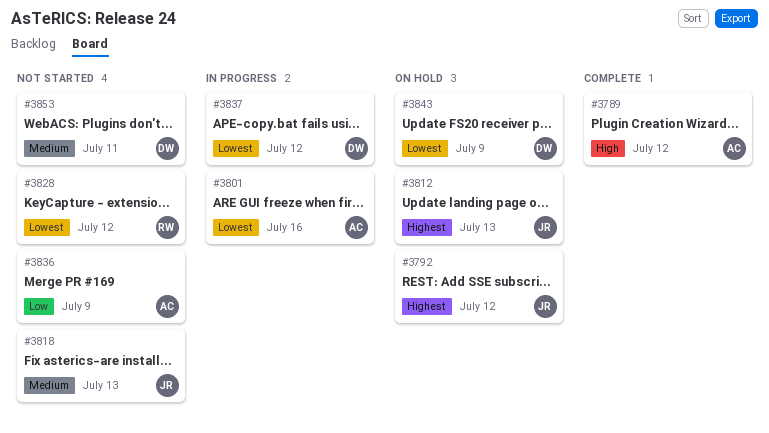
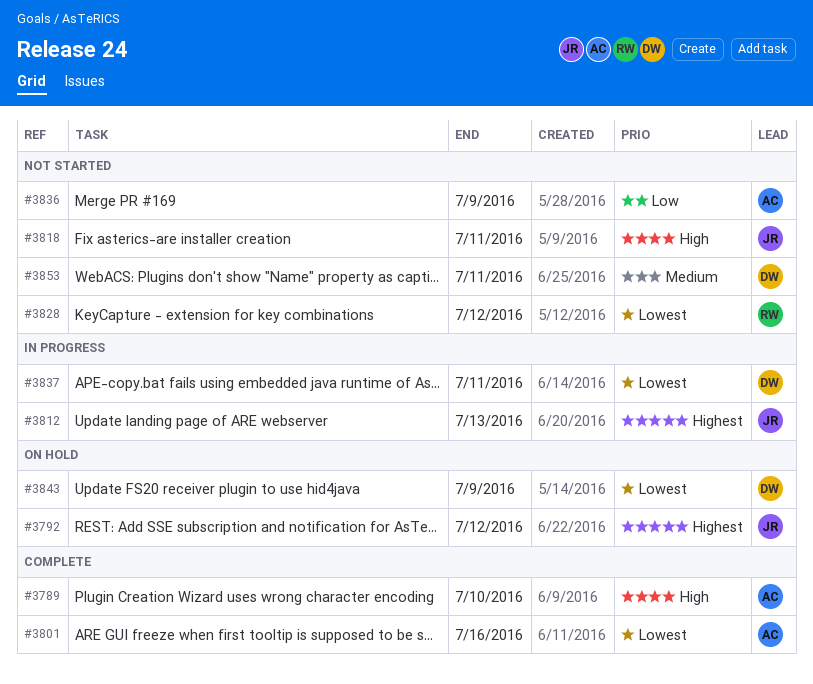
#3789, due: Jul 12 -> Jul 10
#3801, status: In progress -> Complete
#3812, status: On hold -> In progress
#3818, priority: Medium -> High
#3818, due: Jul 13 -> Jul 11
#3837, due: Jul 12 -> Jul 11

